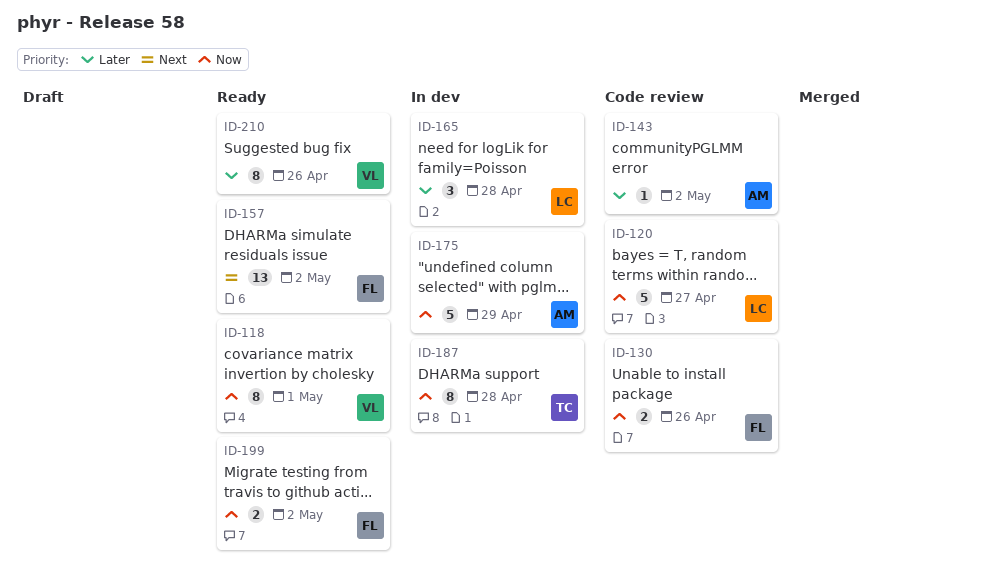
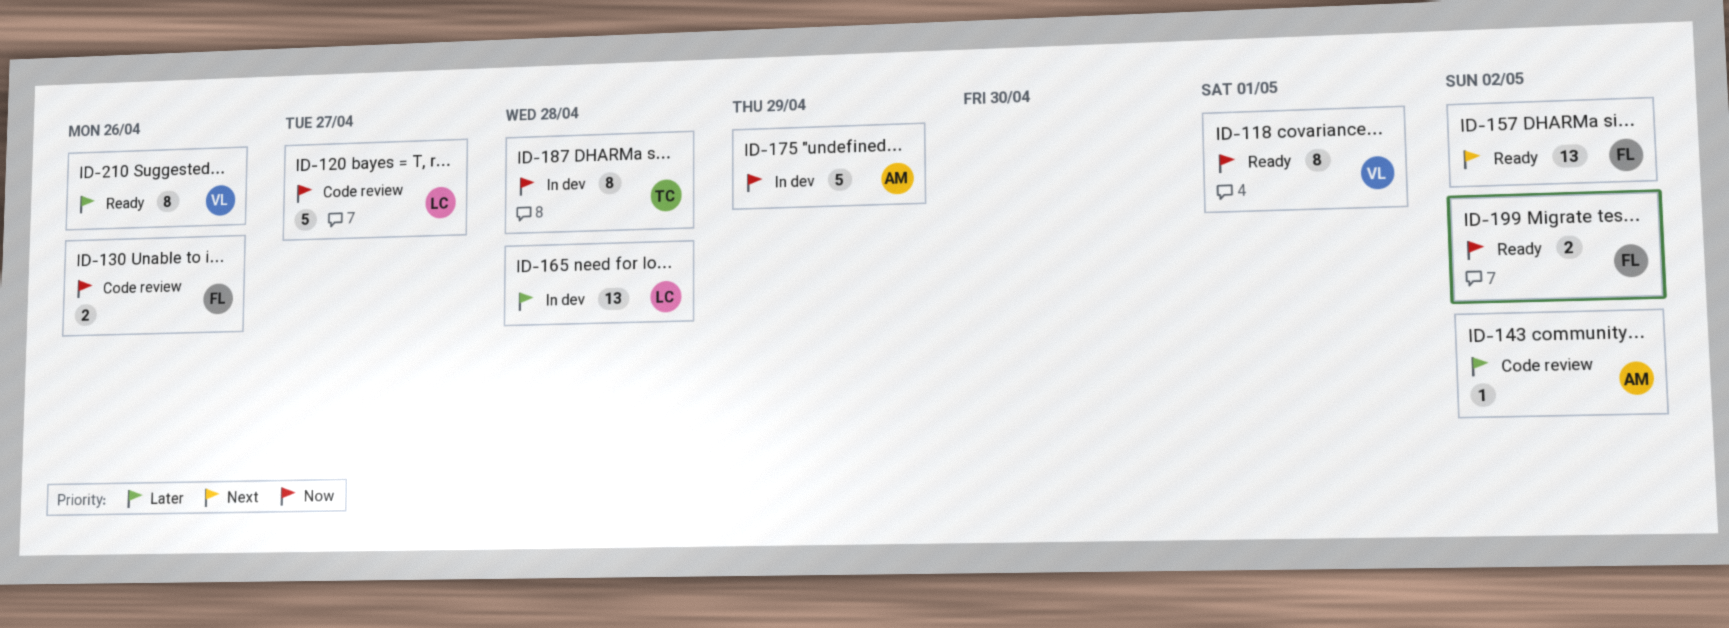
ID-165, estimate: 3 -> 13

